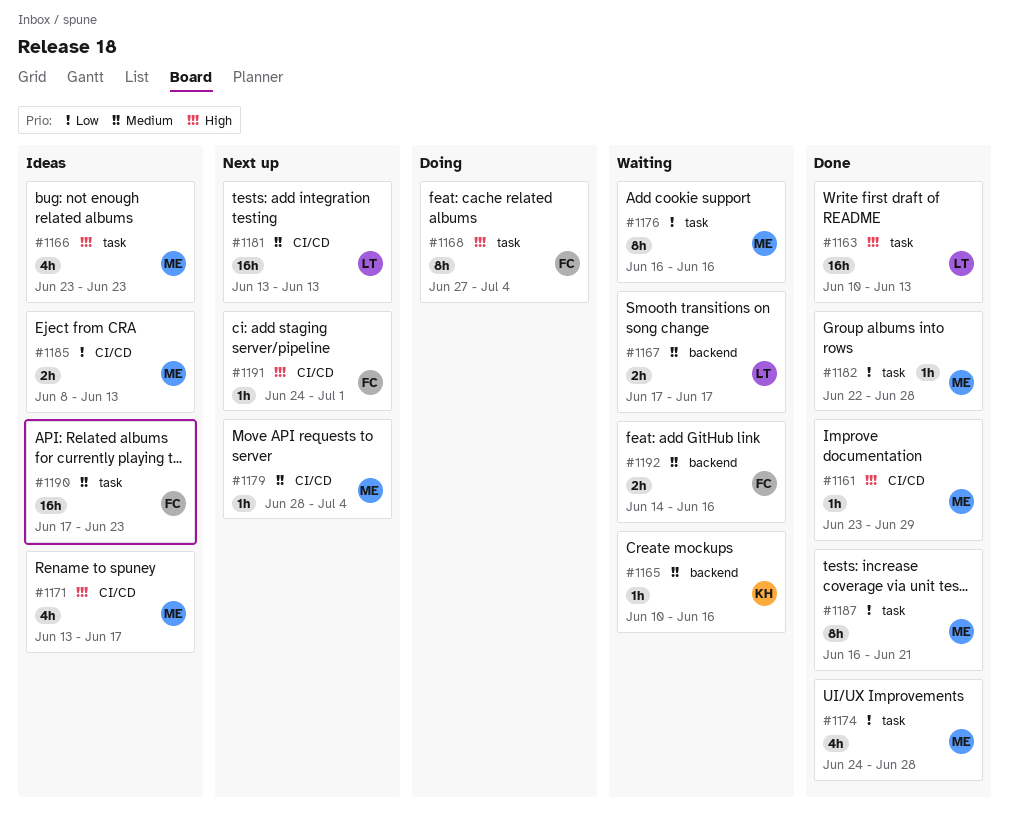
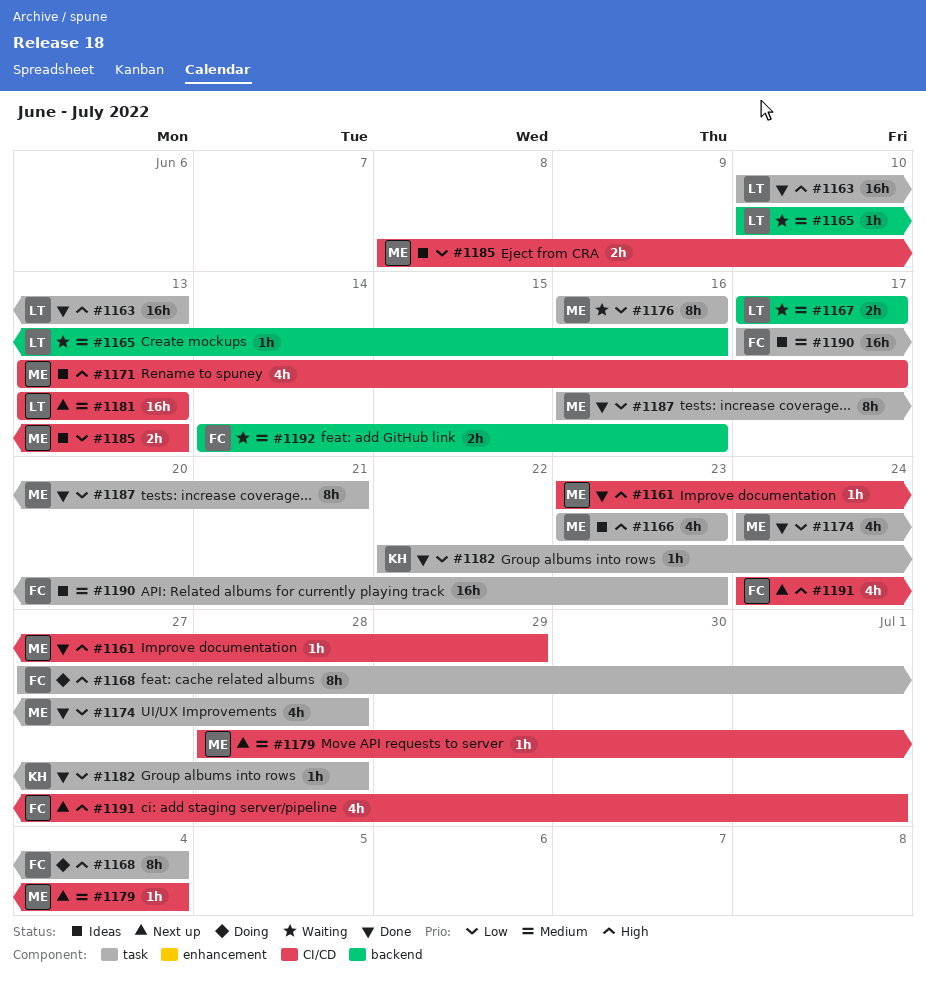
#1165, owner: KH -> LT
#1182, owner: ME -> KH
#1191, estimate: 1h -> 4h

